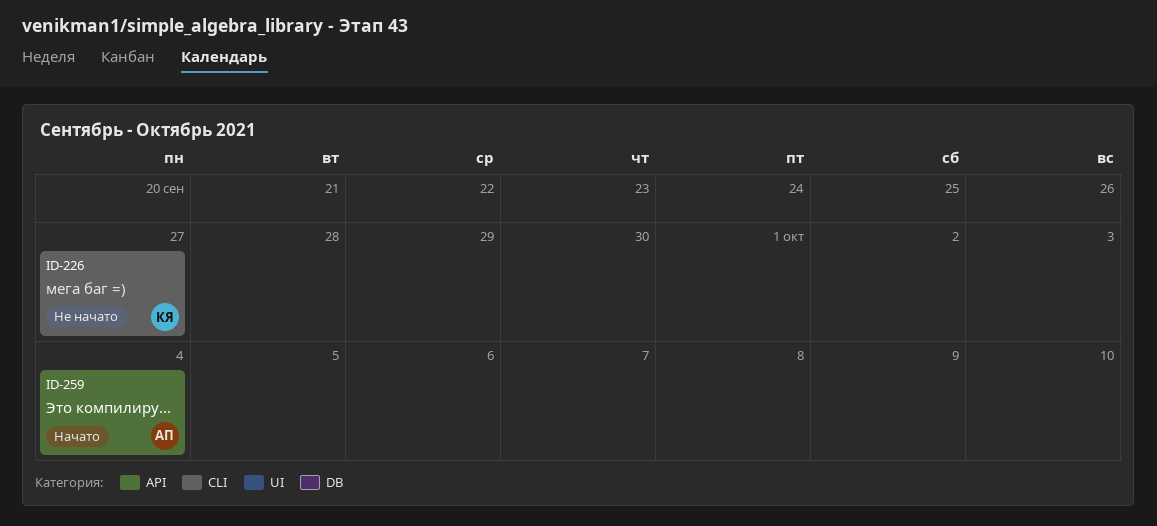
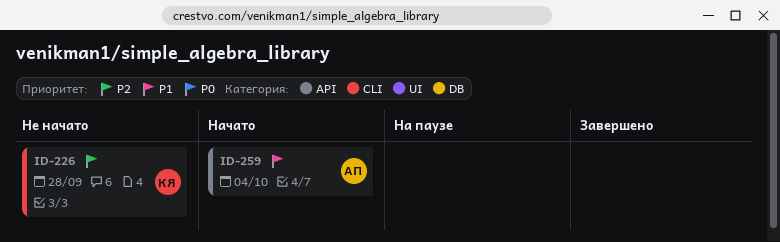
ID-226, due: Sep 27 -> Sep 28

